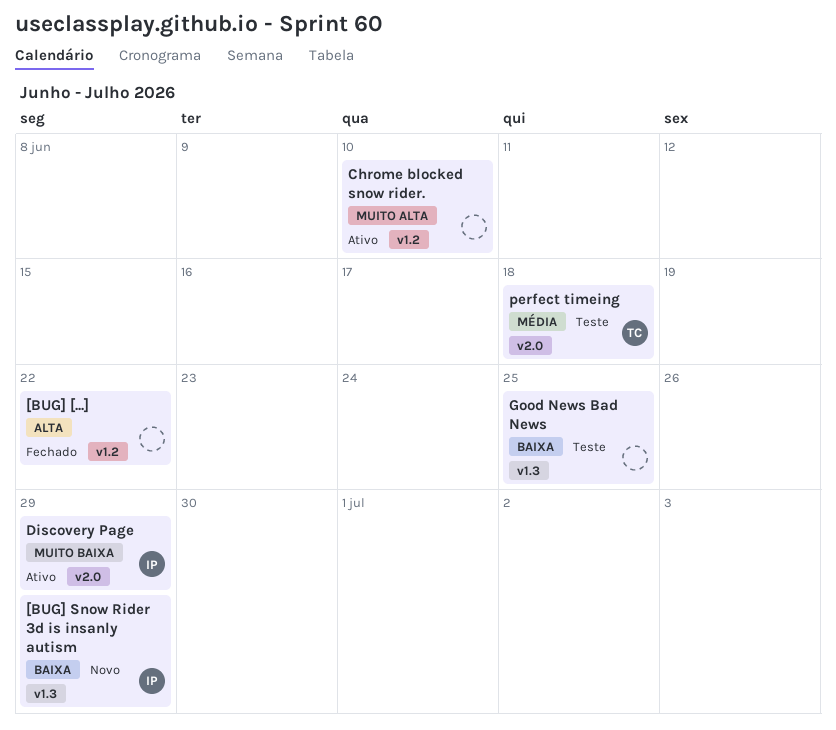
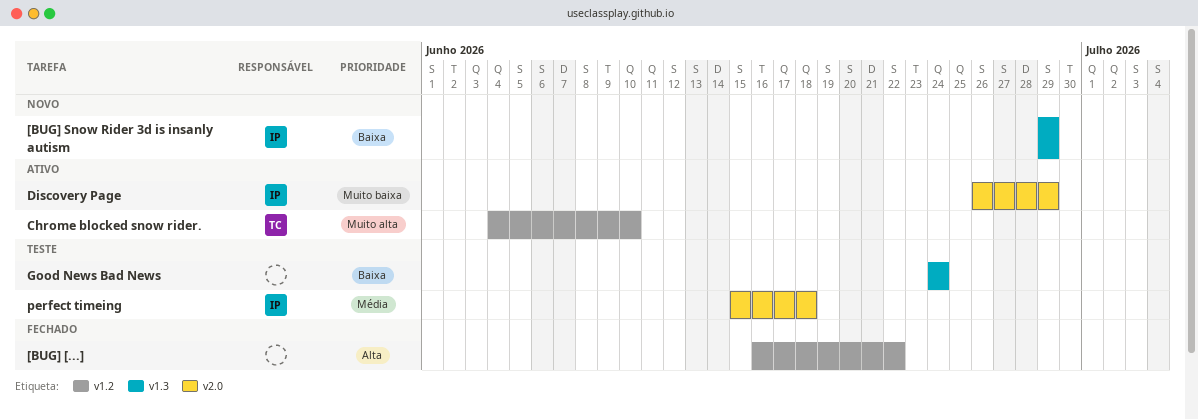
Chrome blocked snow rider., owner: none -> TC
Good News Bad News, due: Jun 25 -> Jun 24
perfect timeing, owner: TC -> IP

